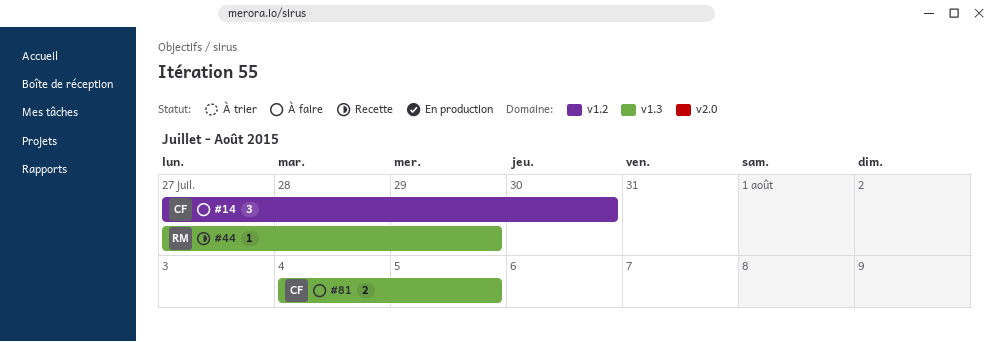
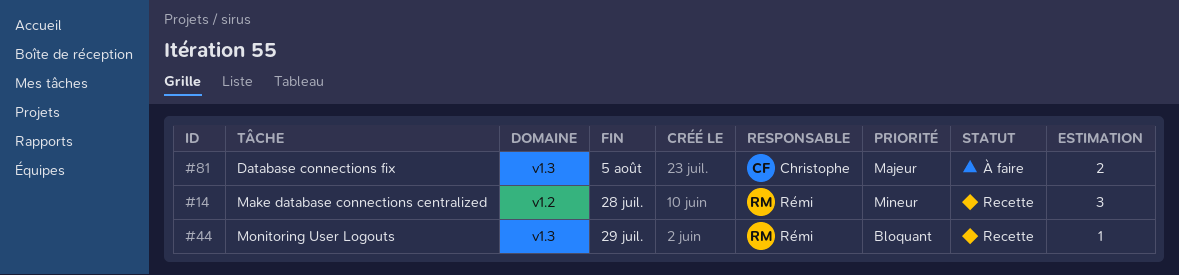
#14, status: À faire -> Recette
#14, owner: Christophe -> Rémi
#14, due: Jul 30 -> Jul 28

